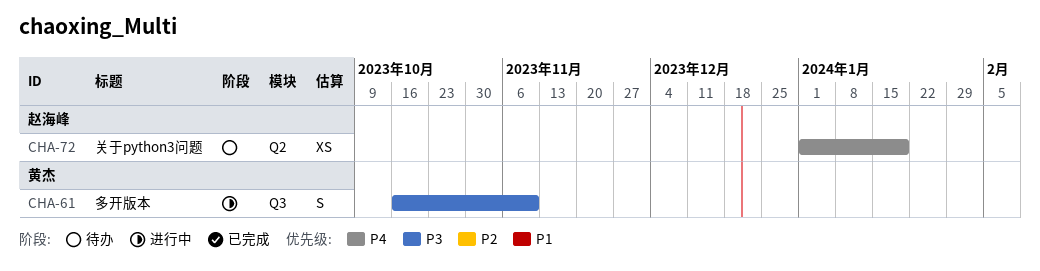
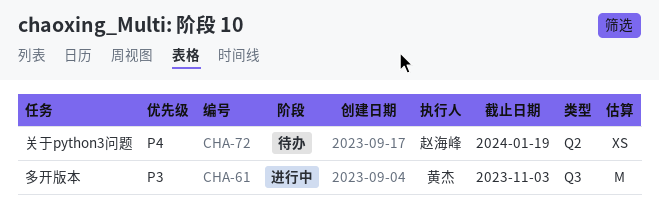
CHA-61, estimate: S -> M
CHA-61, due: Nov 10 -> Nov 3

